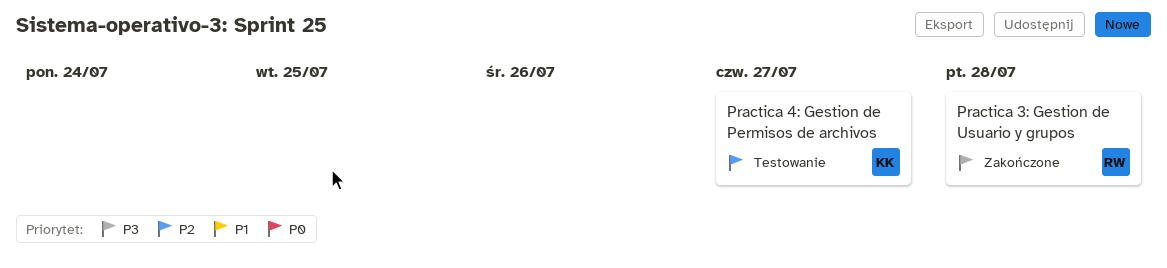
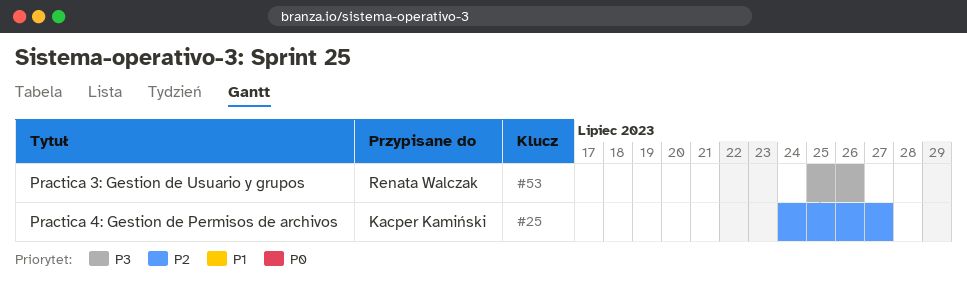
Practica 3: Gestion de Usuario y grupos, due: Jul 28 -> Jul 26

